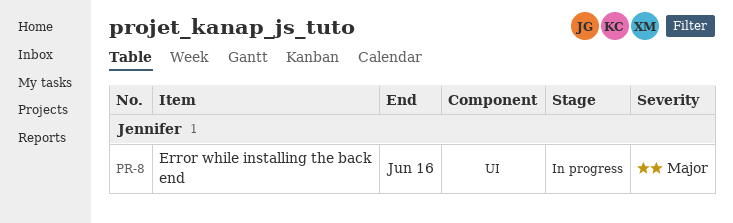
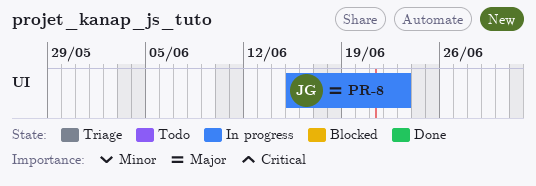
PR-8, due: Jun 16 -> Jun 23

